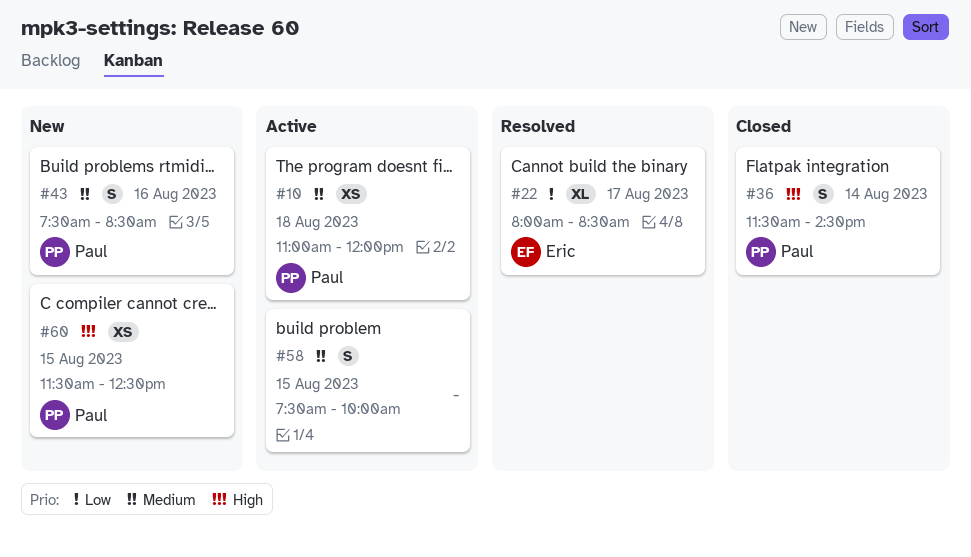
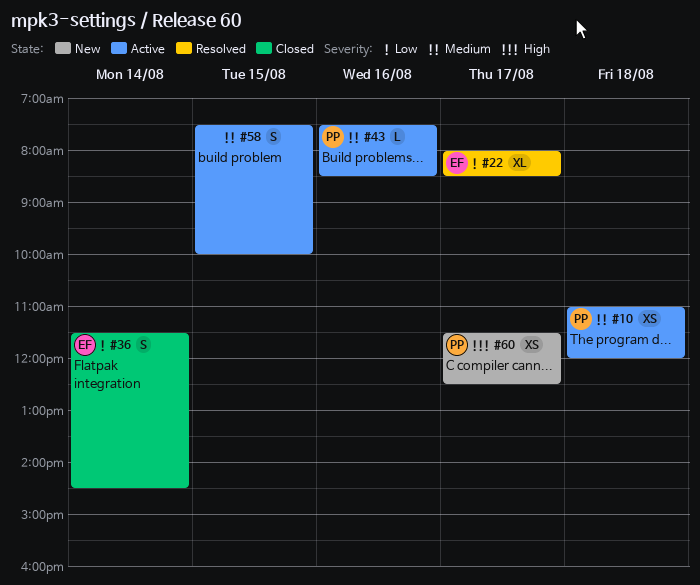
#36, owner: Paul -> Eric
#36, priority: High -> Low
#43, status: New -> Active
#43, estimate: S -> L
#60, day: Aug 15 -> Aug 17

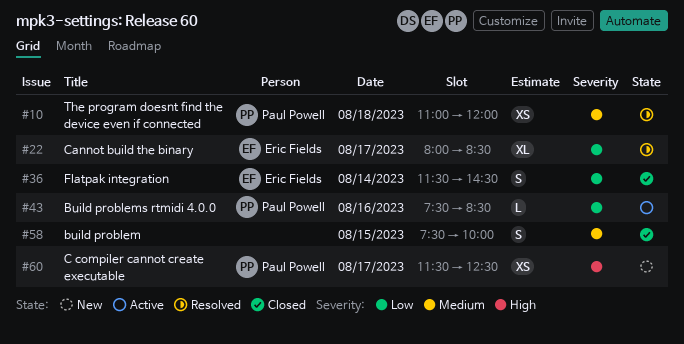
#10, status: Active -> Resolved
#43, priority: Medium -> Low
#58, status: Active -> Closed

